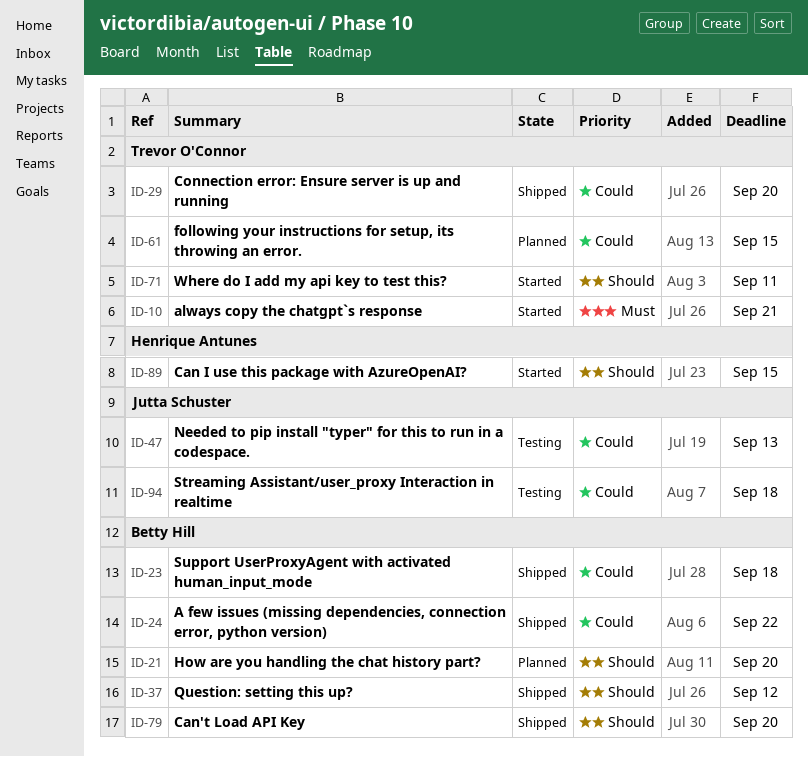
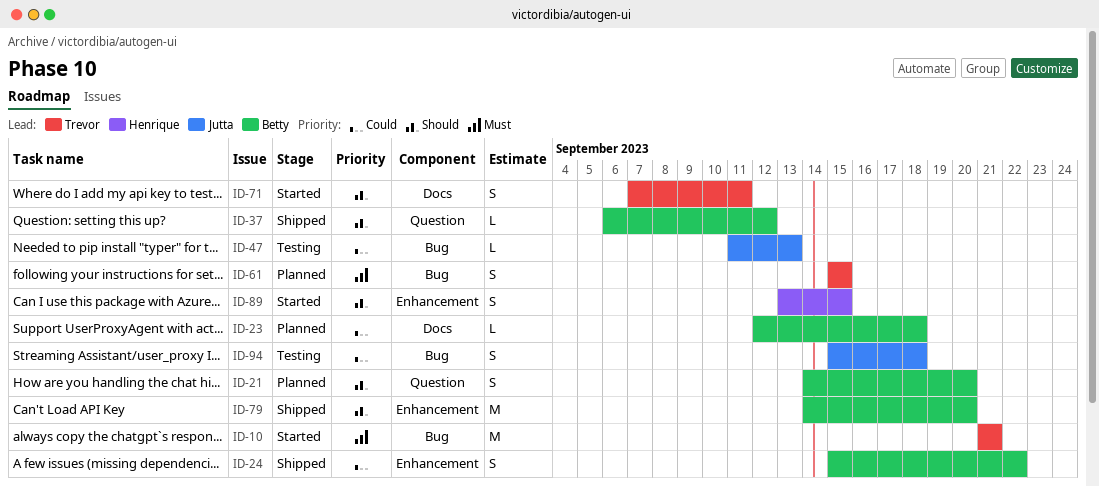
ID-23, status: Shipped -> Planned
ID-29: present -> none
ID-61, priority: Could -> Must

